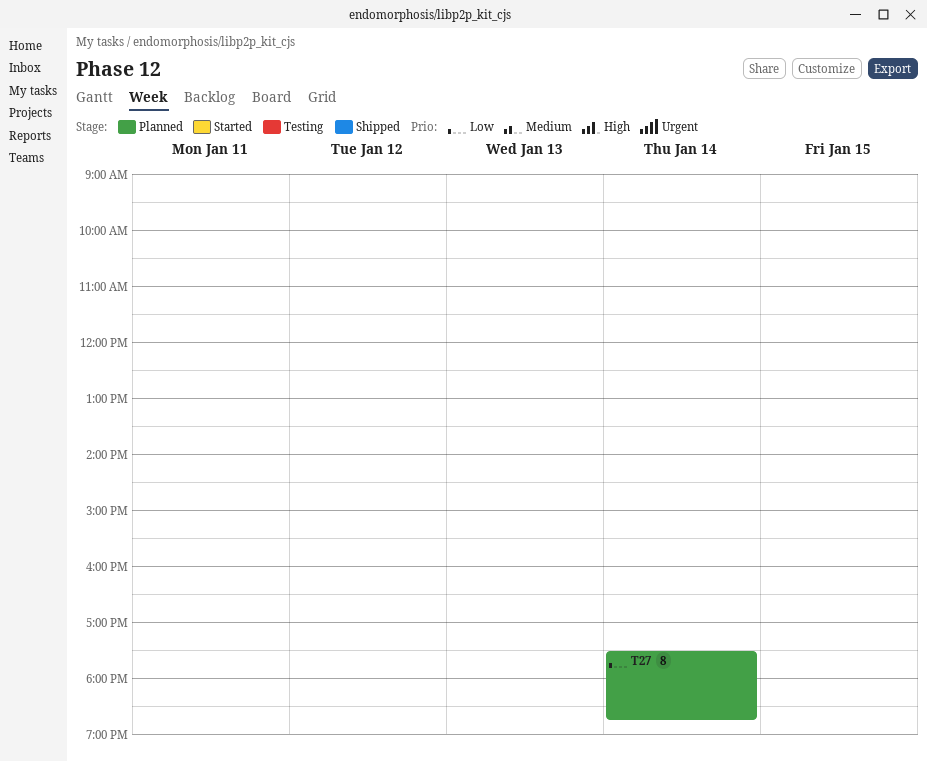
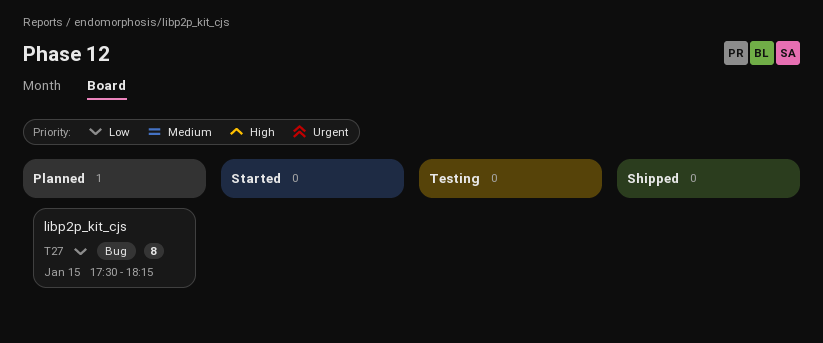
T27, day: Jan 14 -> Jan 15
T27, ends: 18:45 -> 18:15

